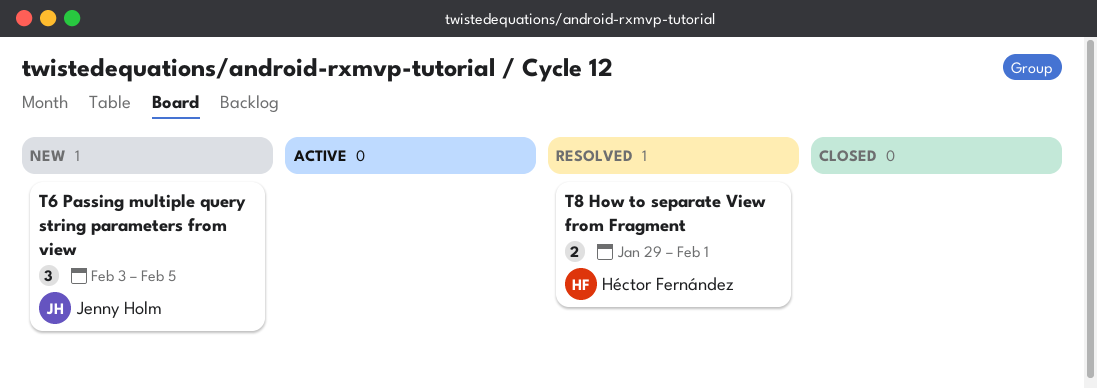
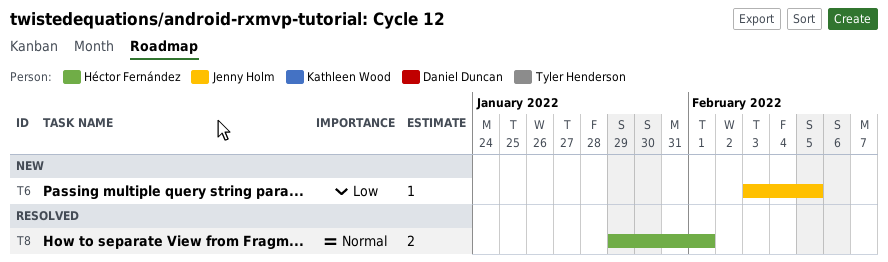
T6, estimate: 3 -> 1

